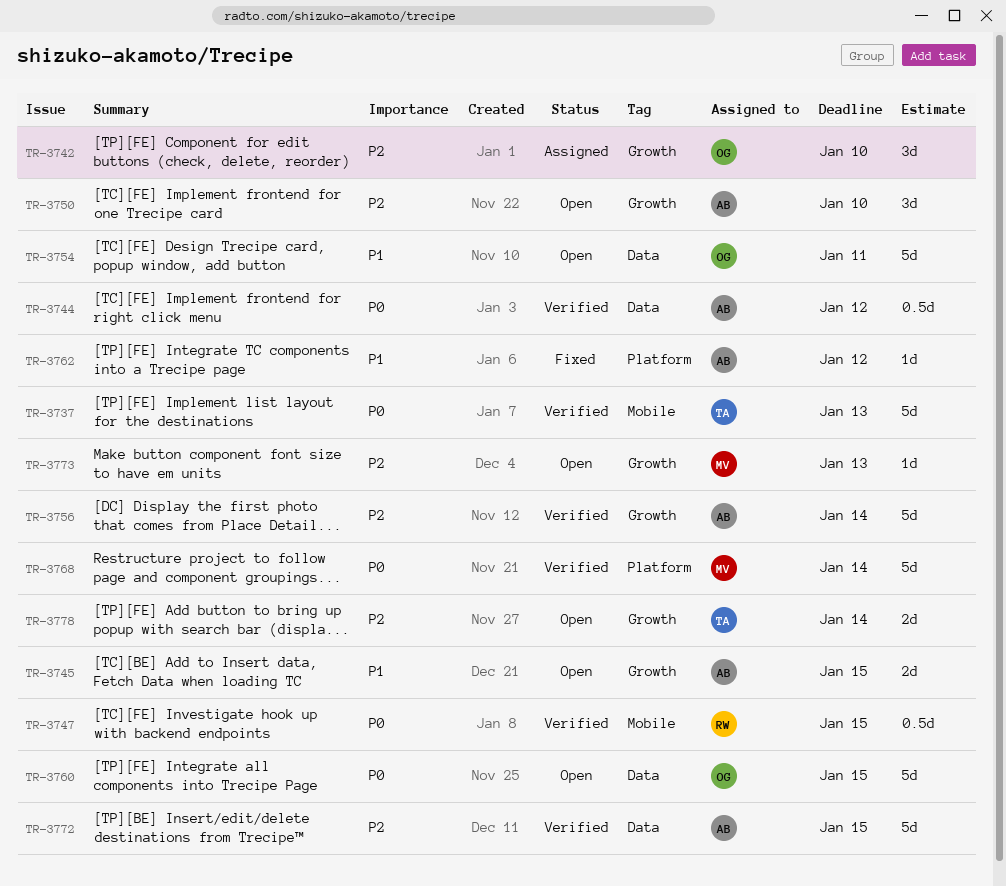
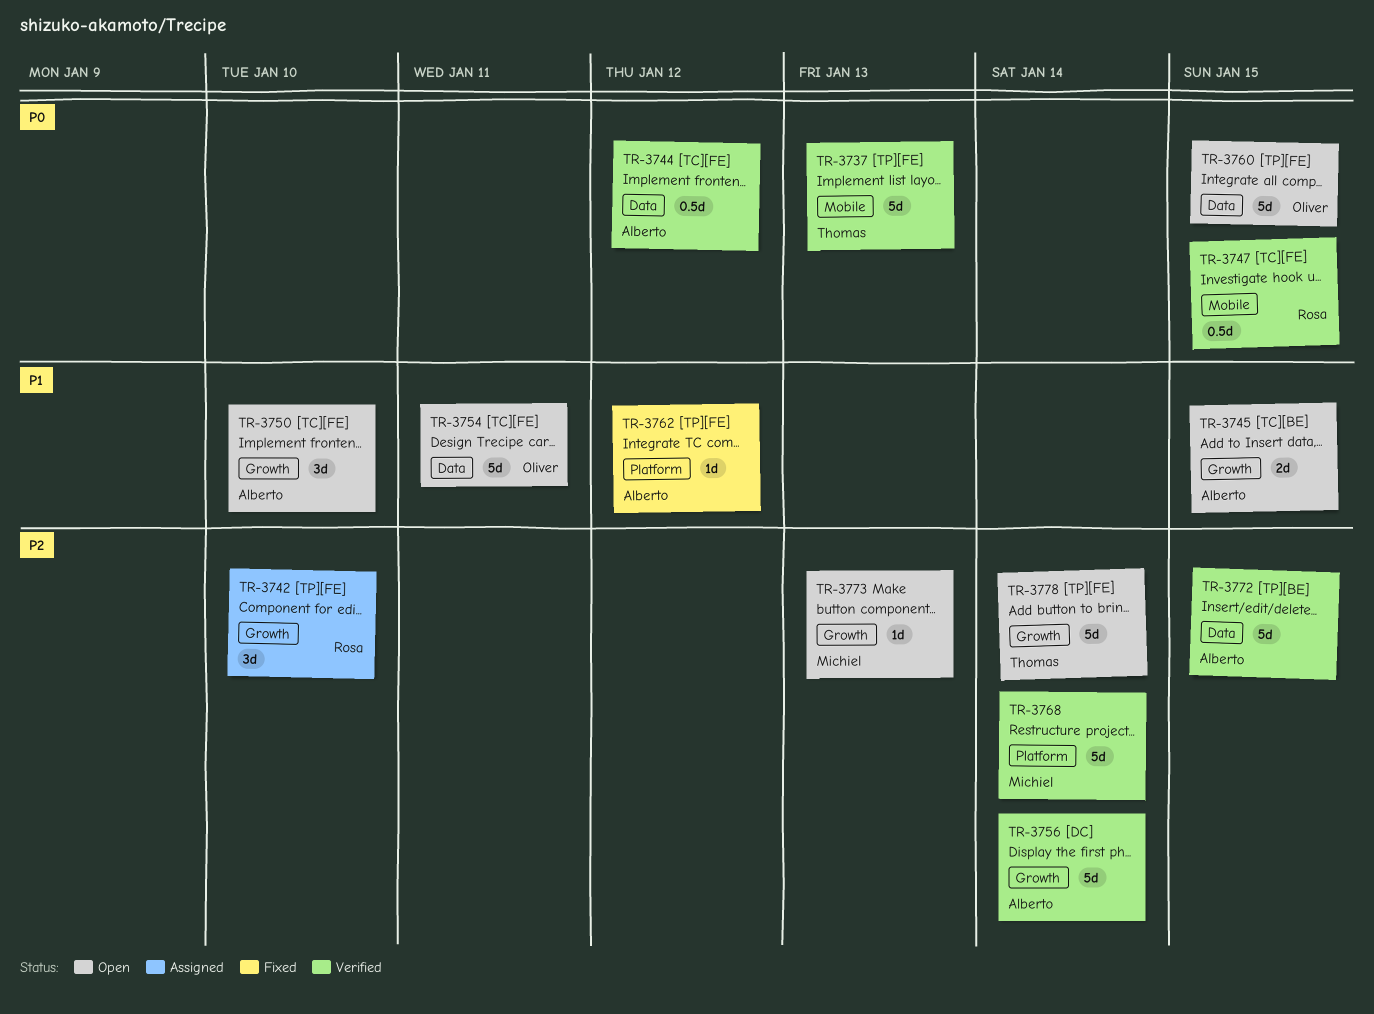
TR-3742, owner: Oliver -> Rosa
TR-3750, priority: P2 -> P1
TR-3768, priority: P0 -> P2
TR-3778, estimate: 2d -> 5d

